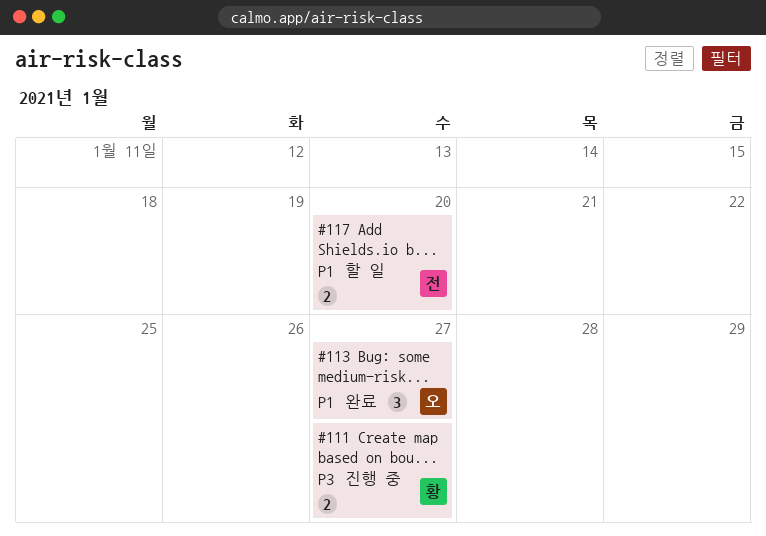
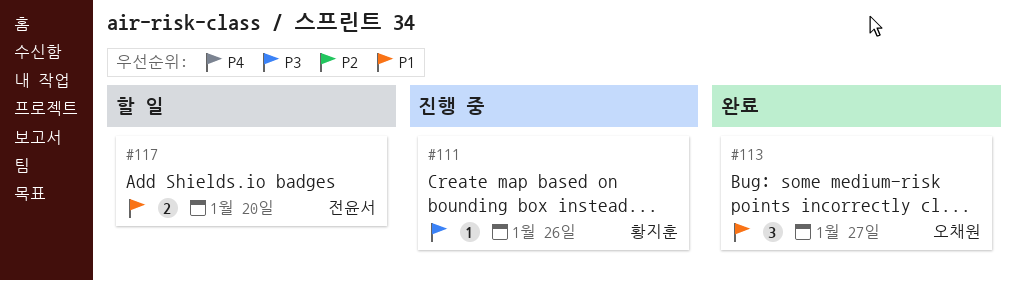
#111, estimate: 2 -> 1
#111, due: Jan 27 -> Jan 26

